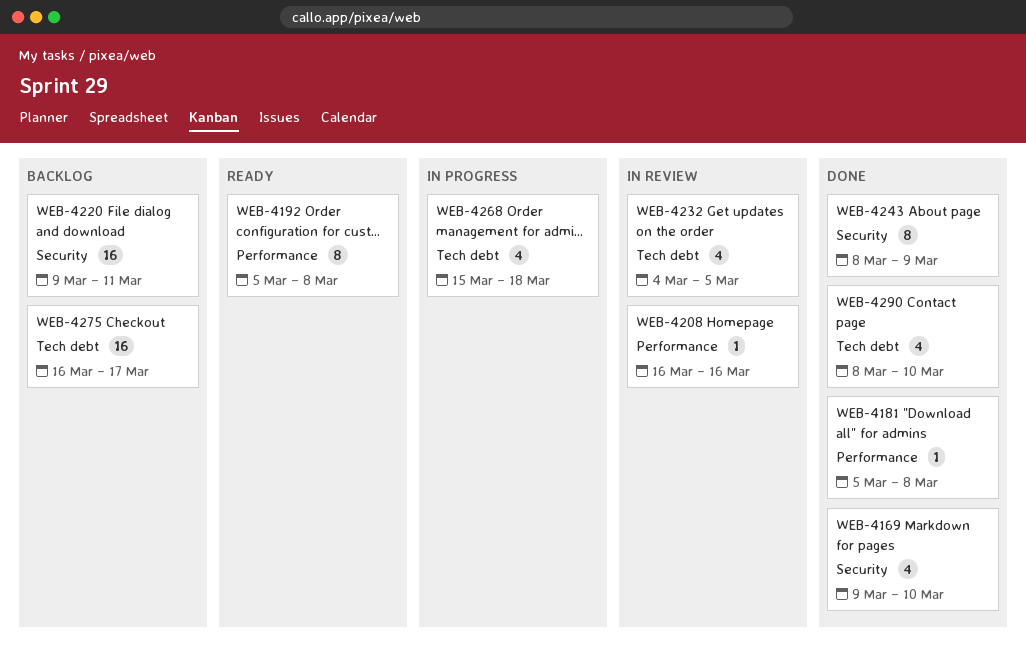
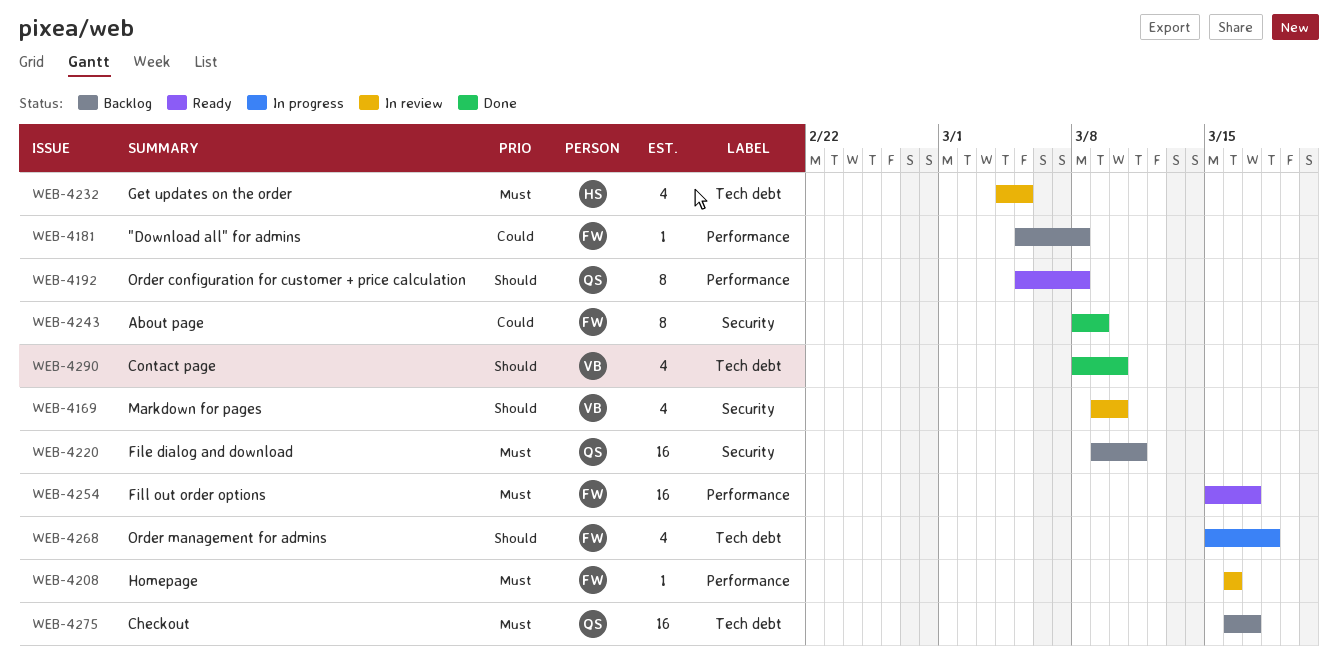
WEB-4169, status: Done -> In review
WEB-4181, status: Done -> Backlog
WEB-4254: none -> present

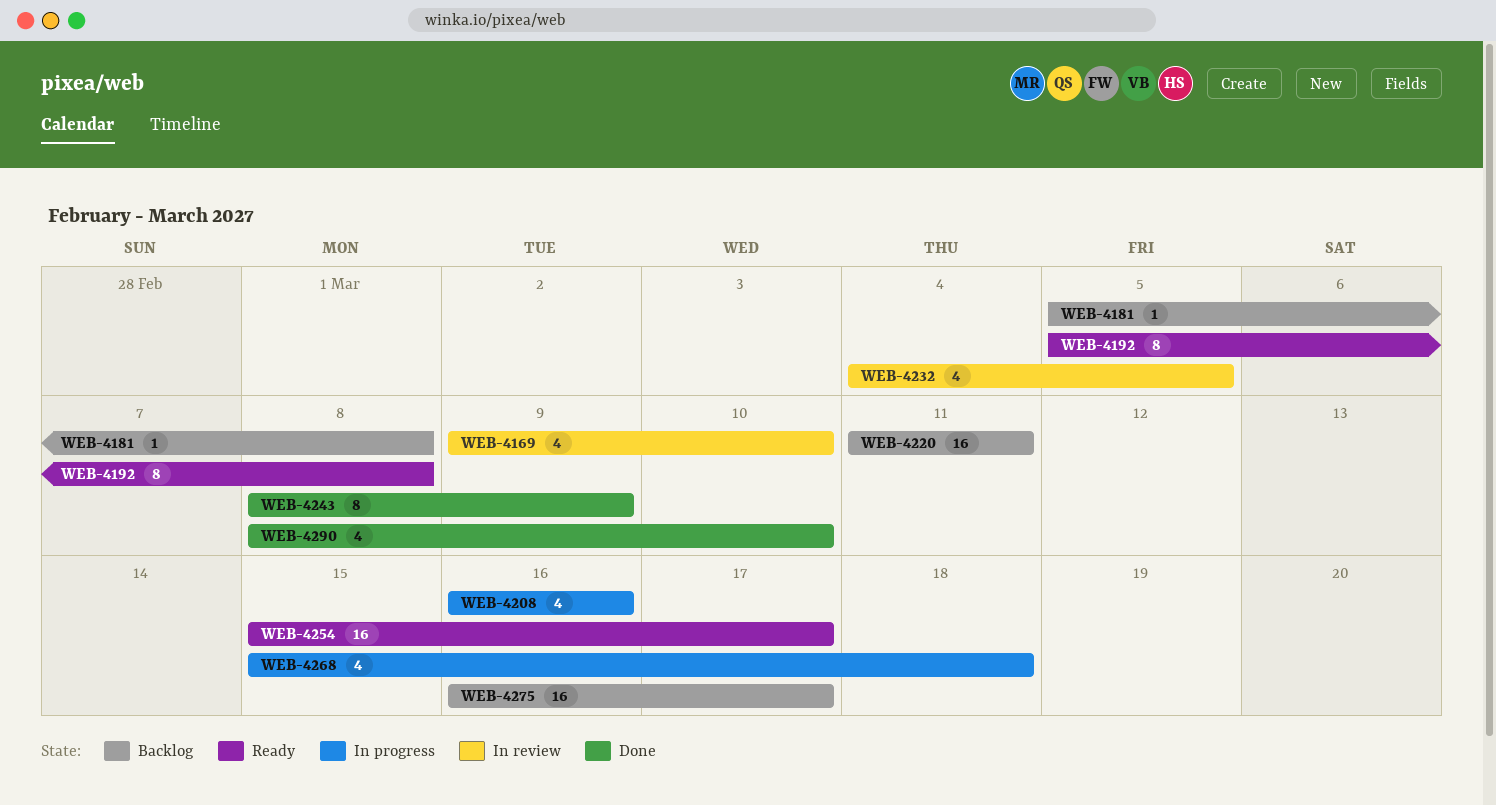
WEB-4208, status: In review -> In progress
WEB-4208, estimate: 1 -> 4
WEB-4220, start: Mar 9 -> Mar 11

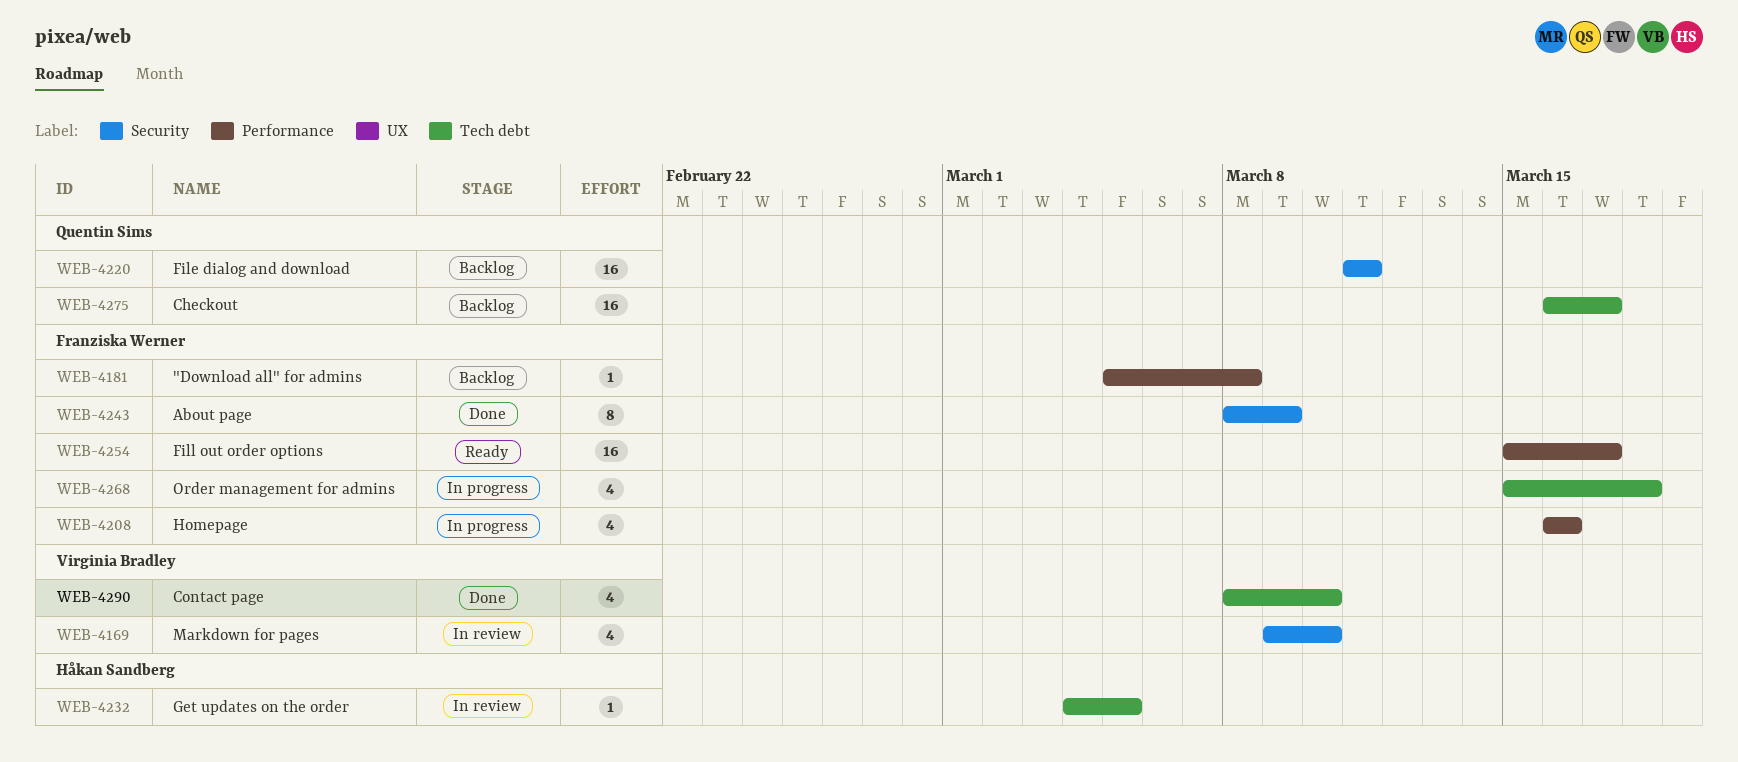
WEB-4192: present -> none
WEB-4232, estimate: 4 -> 1

